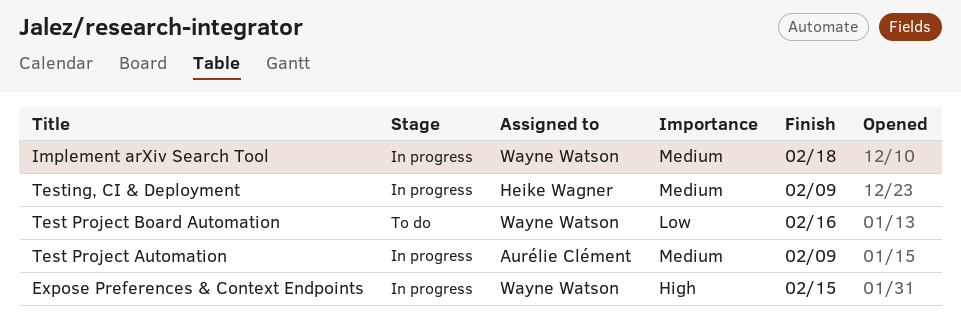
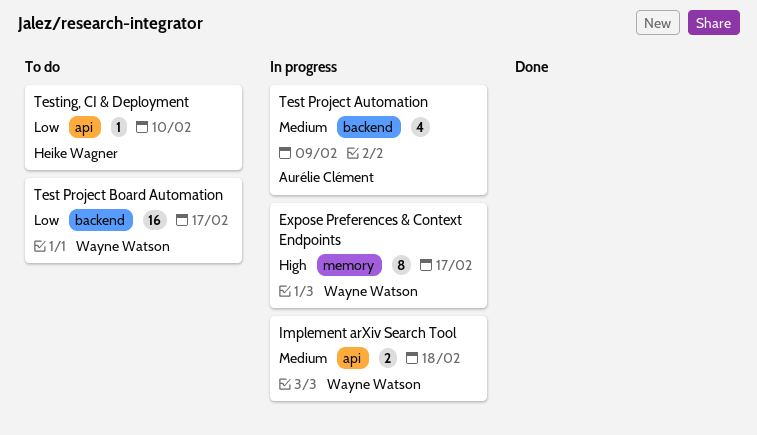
Expose Preferences & Context Endpoints, due: Feb 15 -> Feb 17
Test Project Board Automation, due: Feb 16 -> Feb 17
Testing, CI & Deployment, status: In progress -> To do
Testing, CI & Deployment, priority: Medium -> Low
Testing, CI & Deployment, due: Feb 9 -> Feb 10

